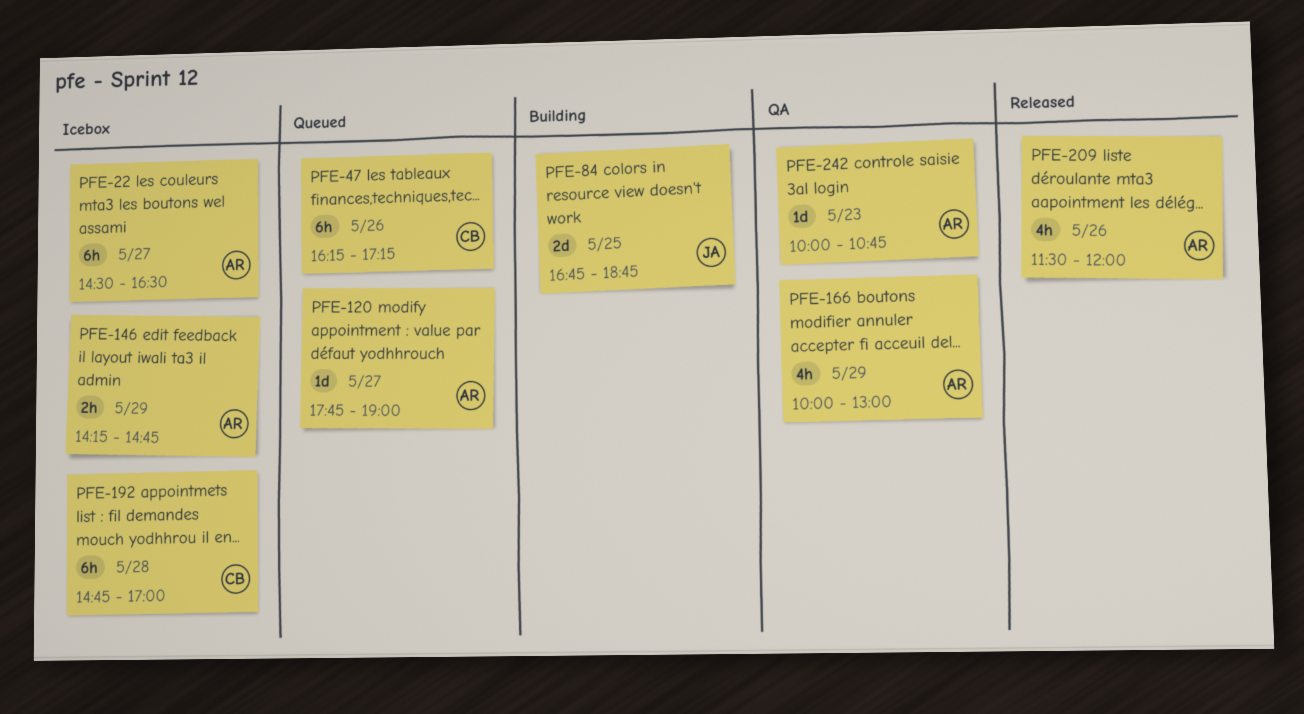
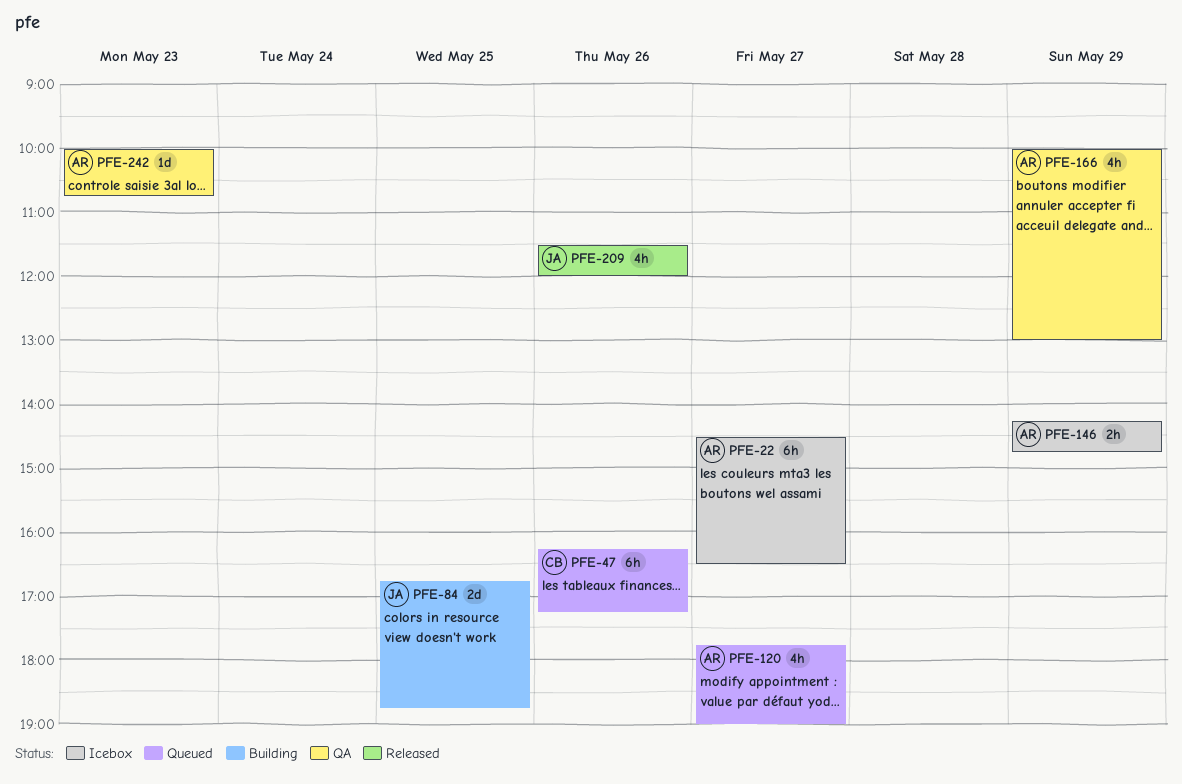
PFE-120, estimate: 1d -> 4h
PFE-192: present -> none
PFE-209, owner: AR -> JA

